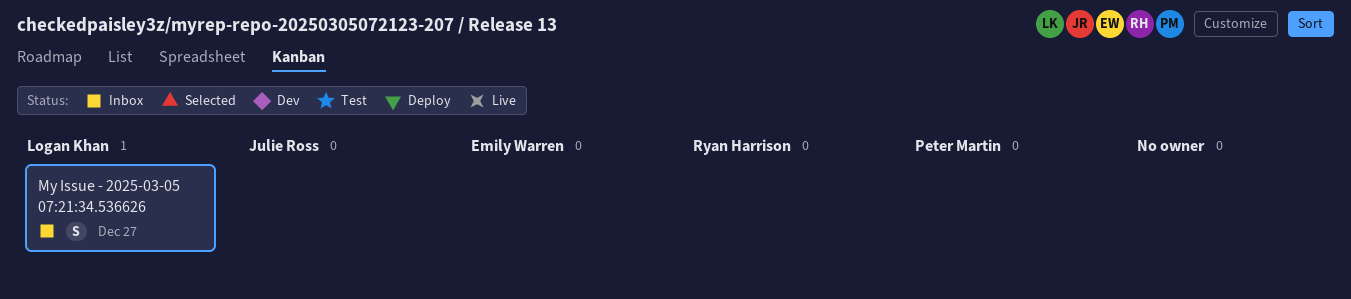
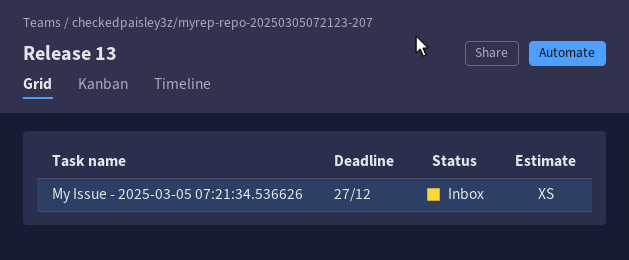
My Issue - 2025-03-05 07:21:34.536626, estimate: S -> XS

